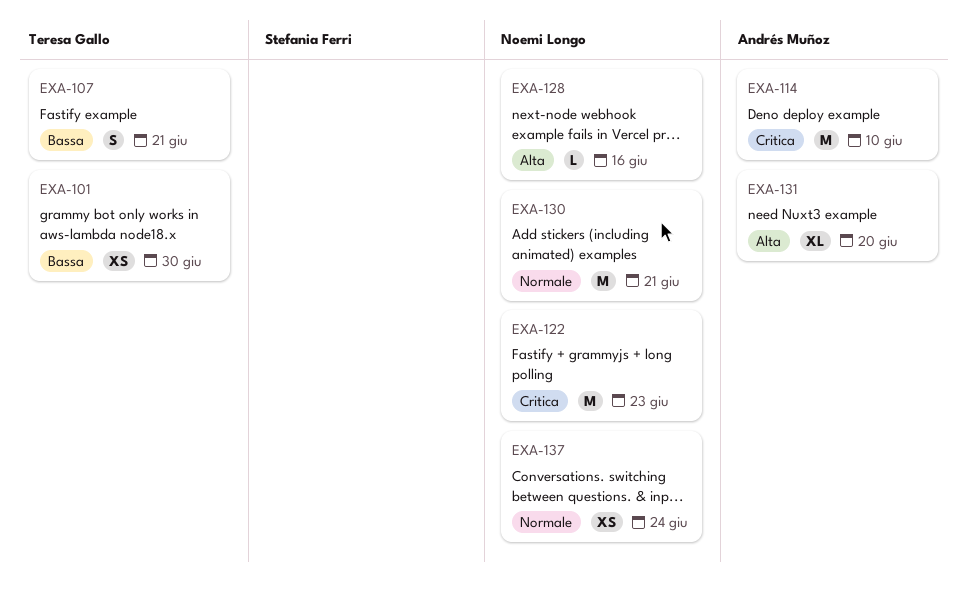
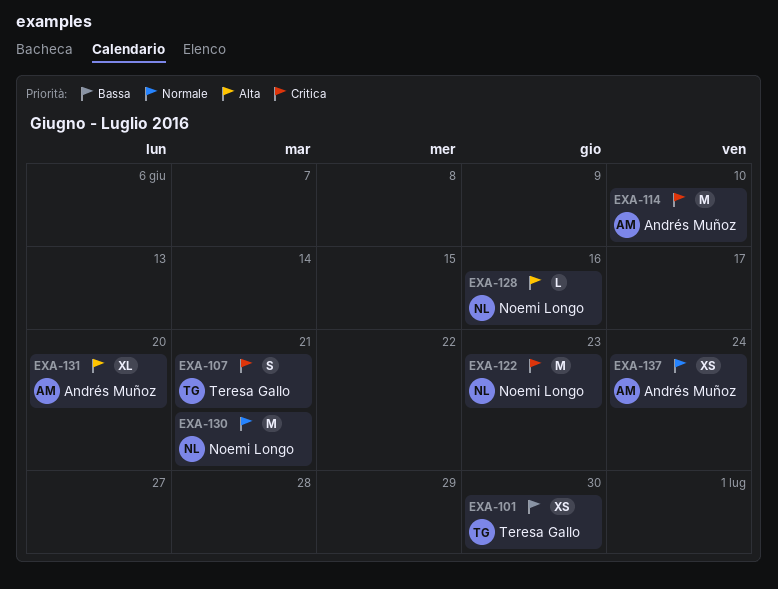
EXA-107, priority: Bassa -> Critica
EXA-137, owner: Noemi Longo -> Andrés Muñoz

